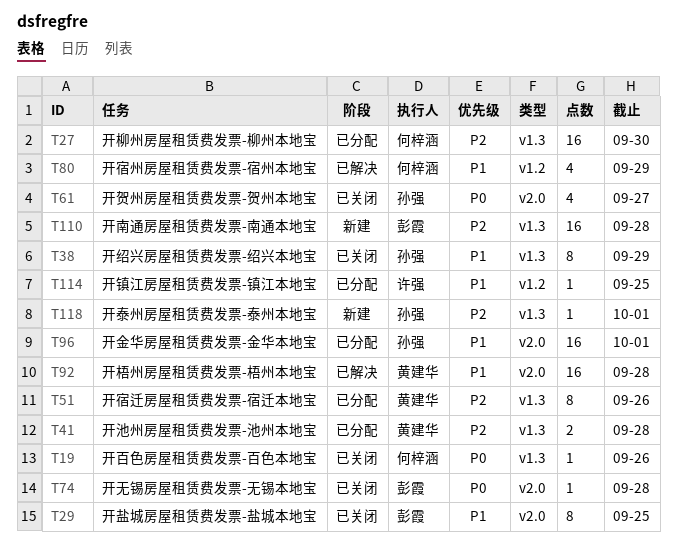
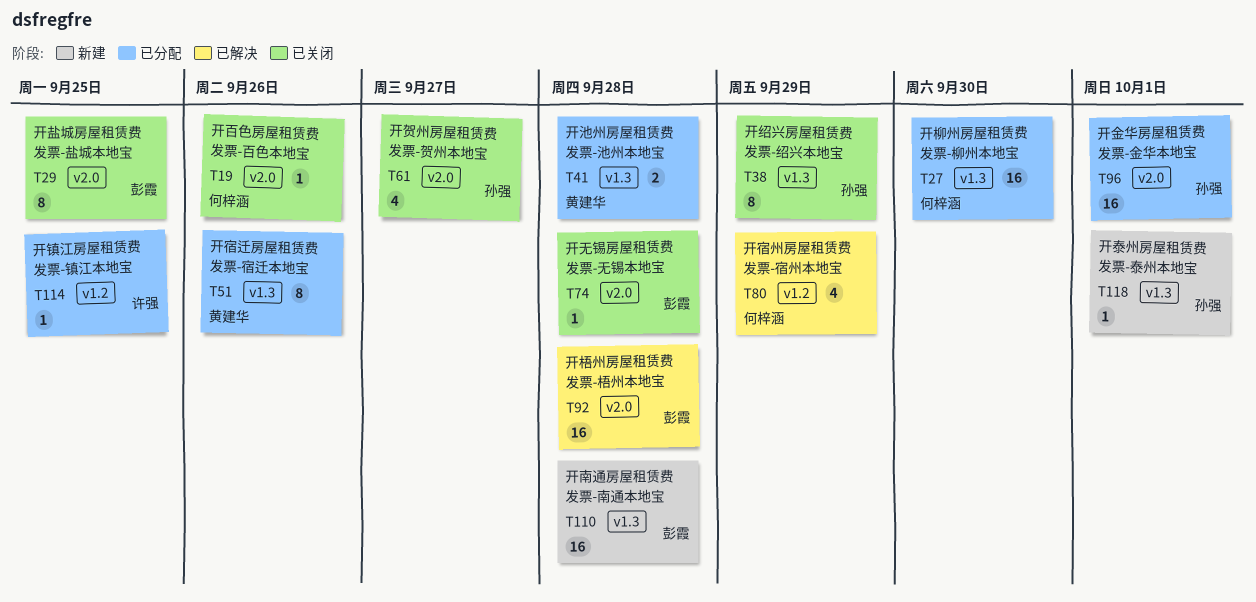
T19, label: v1.3 -> v2.0
T92, owner: 黄建华 -> 彭霞

